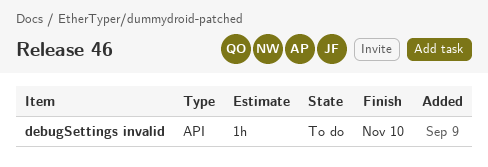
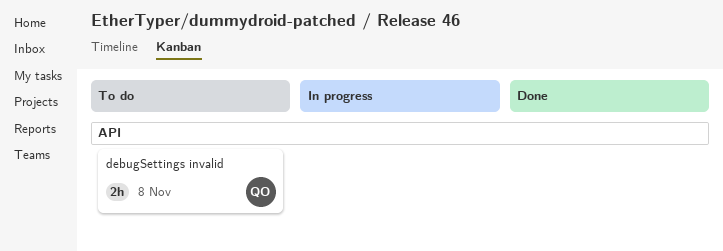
debugSettings invalid, estimate: 1h -> 2h
debugSettings invalid, due: Nov 10 -> Nov 8

